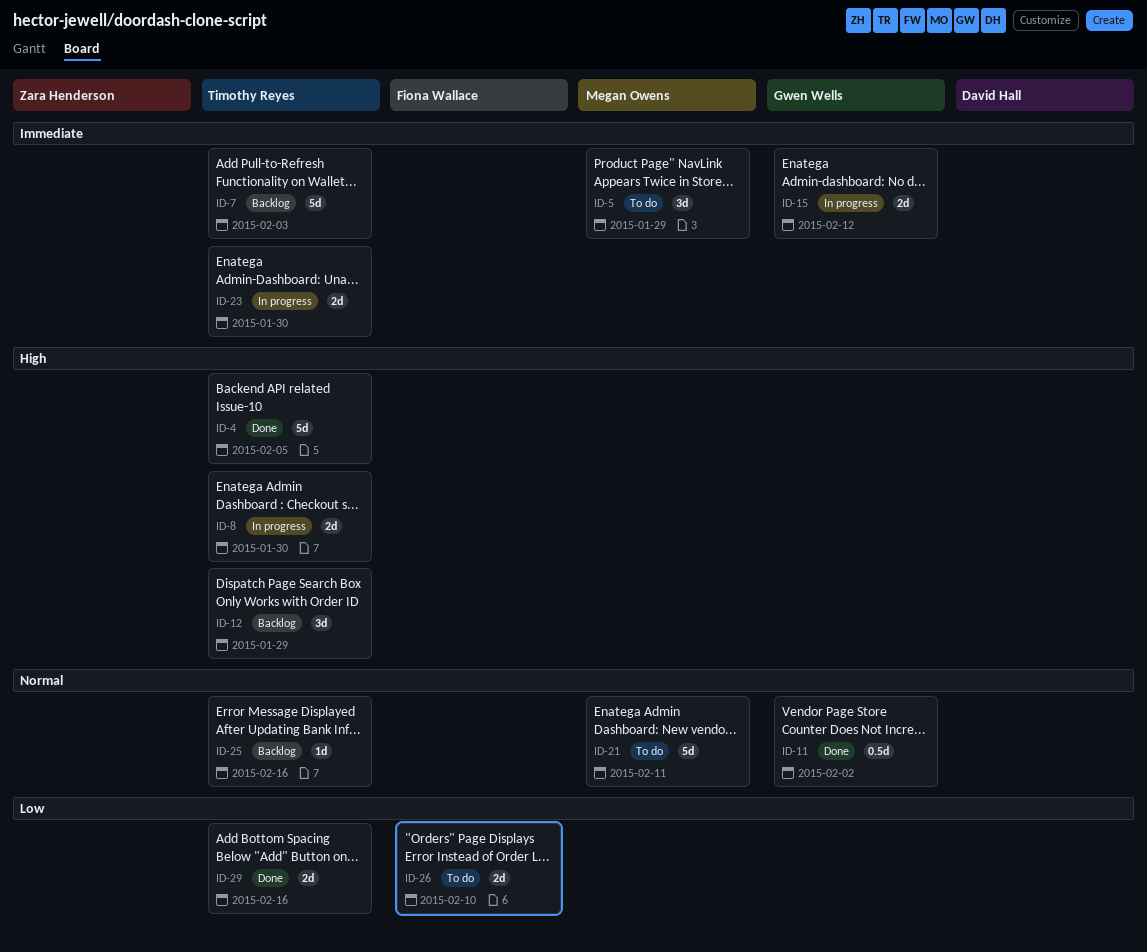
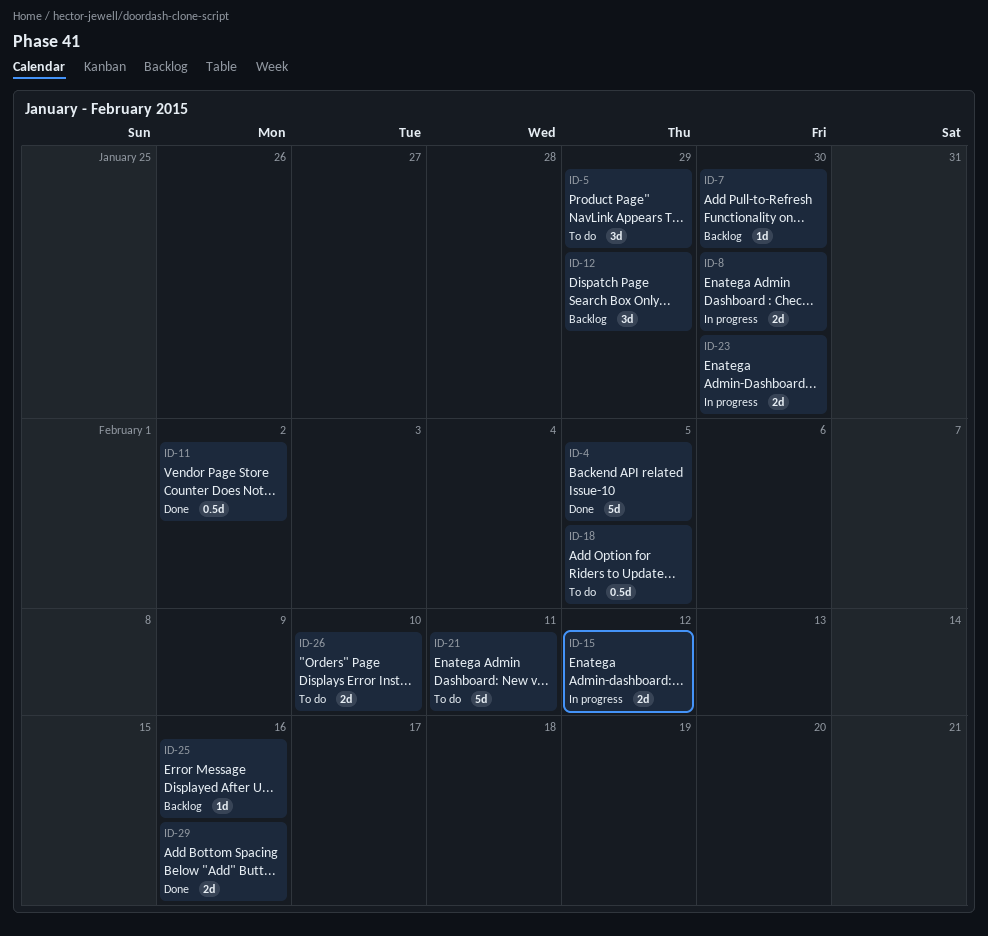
ID-7, estimate: 5d -> 1d
ID-7, due: Feb 3 -> Jan 30
ID-18: none -> present

